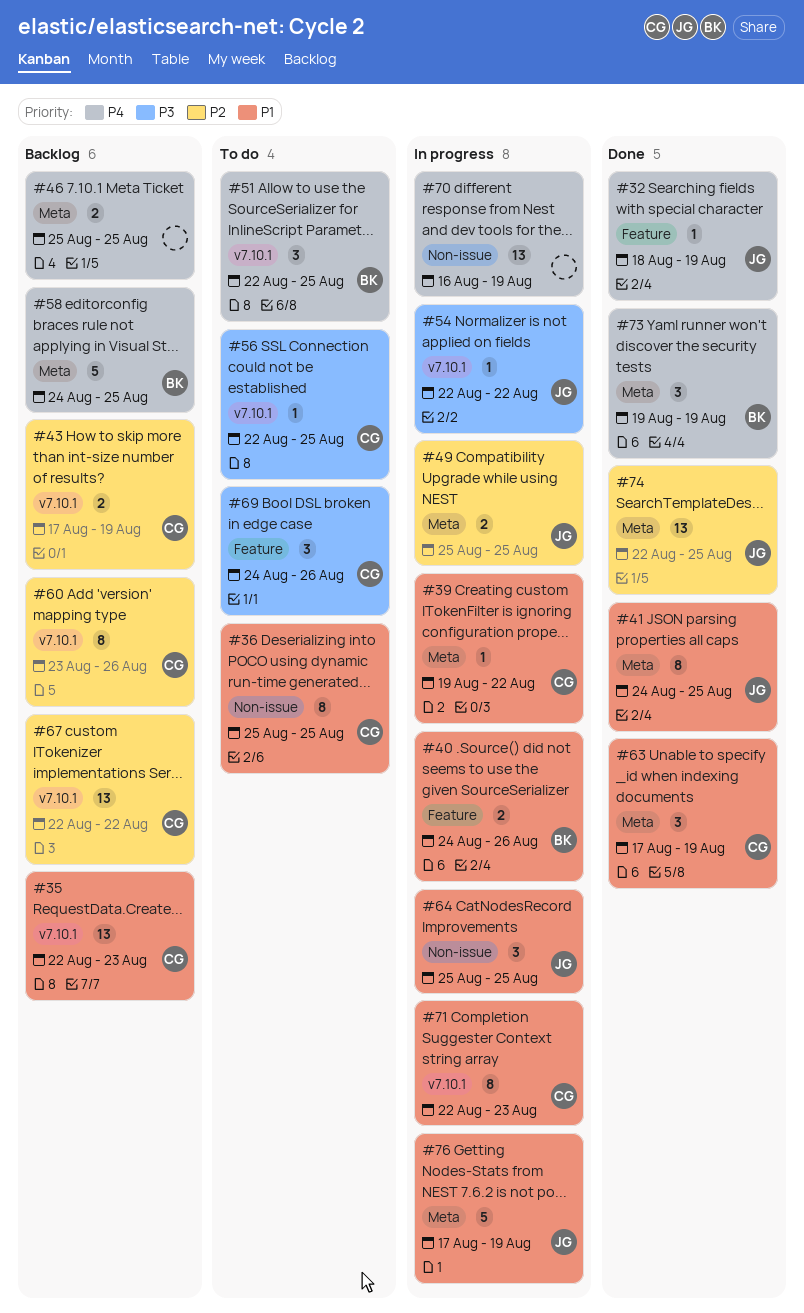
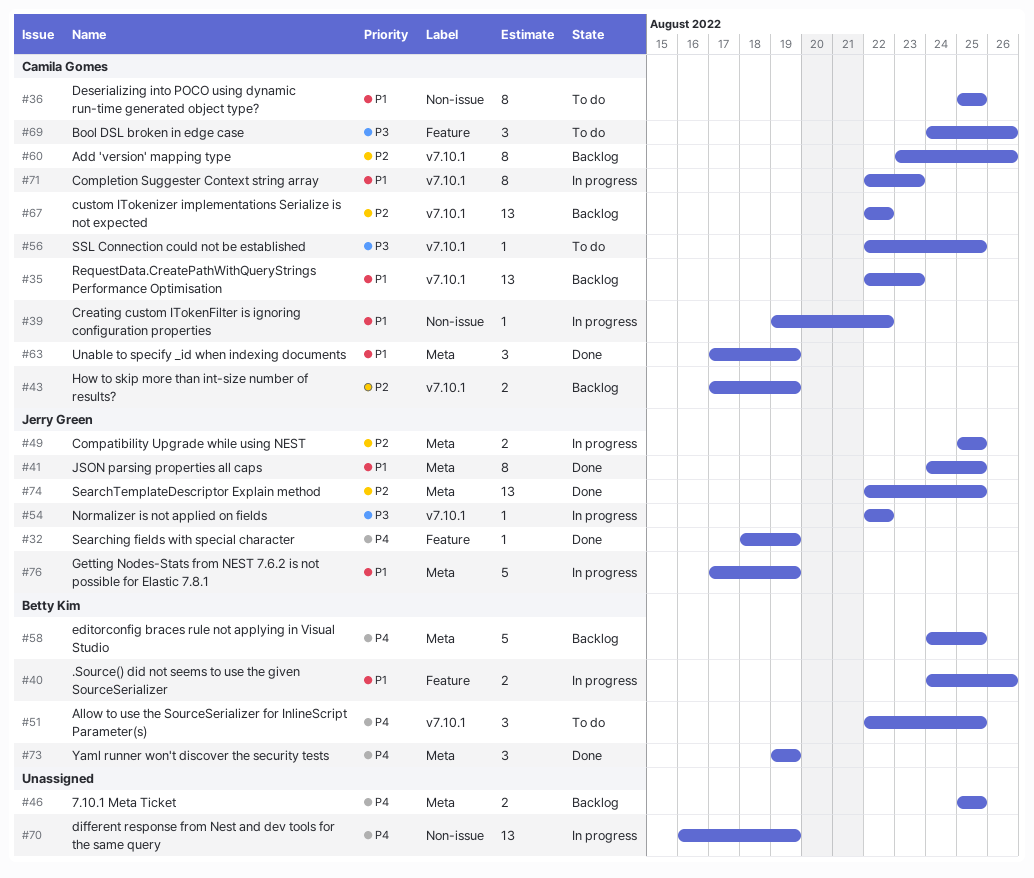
#39, label: Meta -> Non-issue
#64: present -> none

